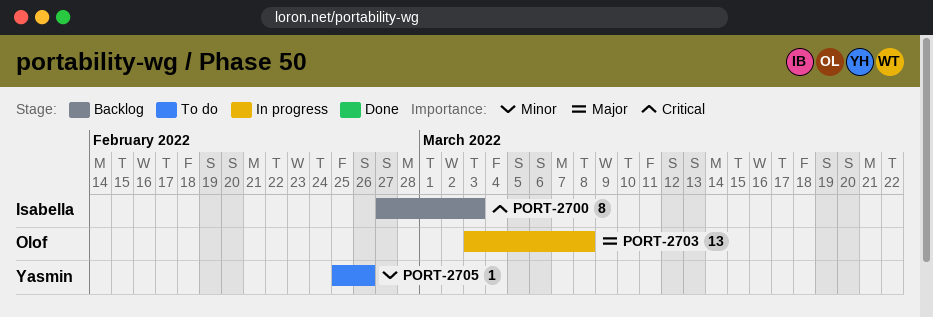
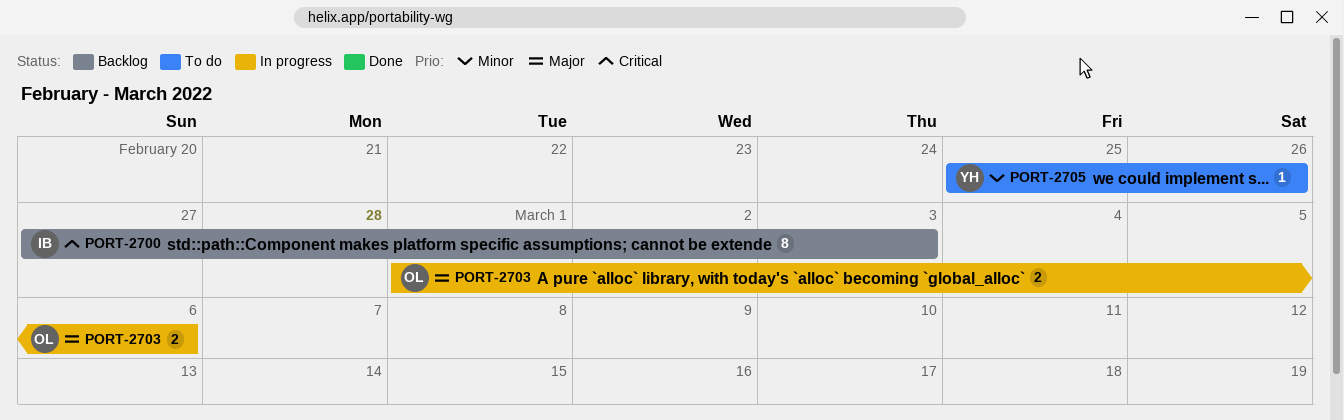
PORT-2703, estimate: 13 -> 2
PORT-2703, start: Mar 3 -> Mar 1
PORT-2703, due: Mar 8 -> Mar 6

